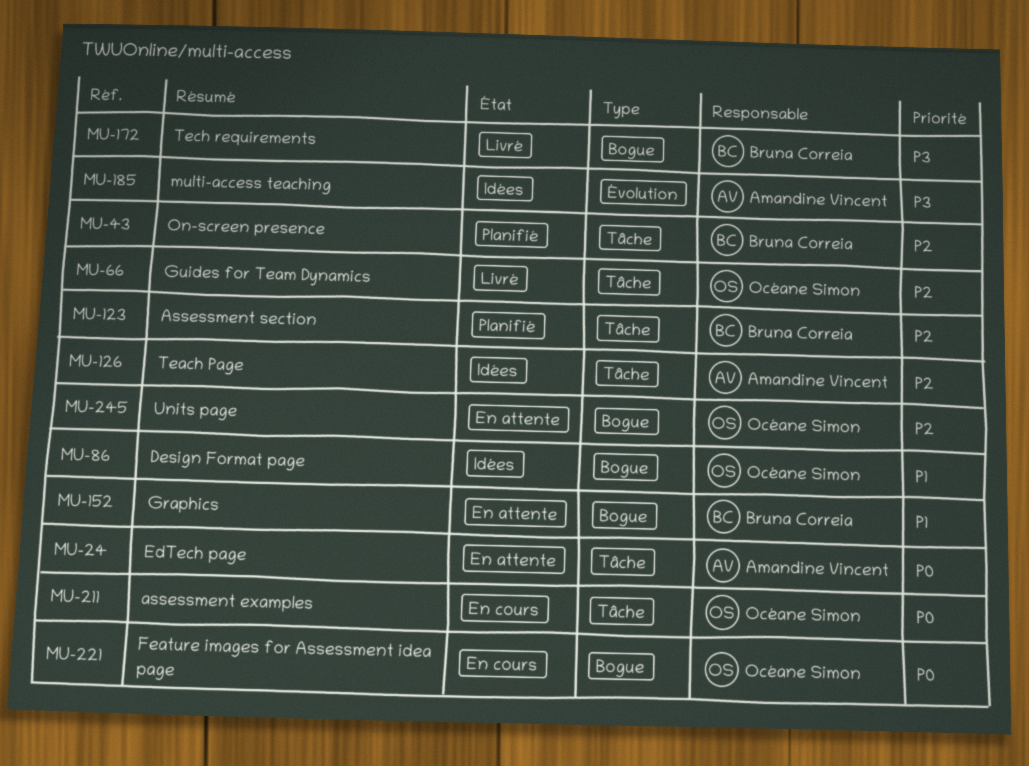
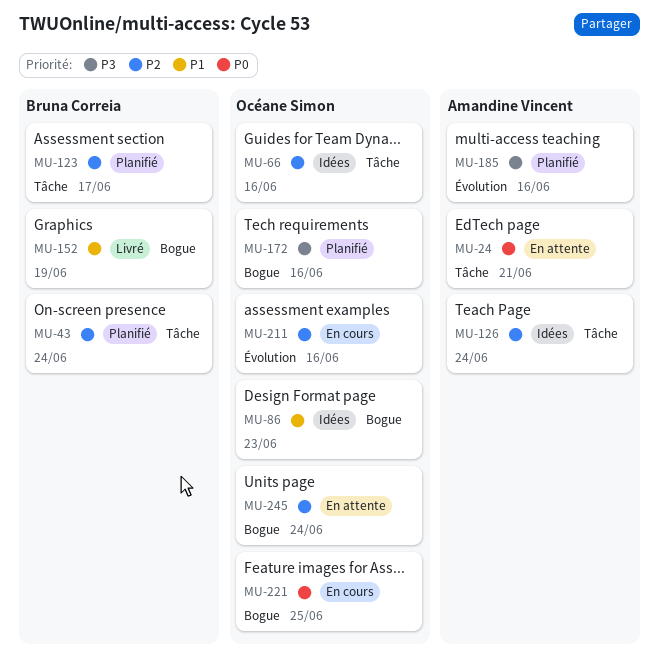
MU-66, status: Livré -> Idées
MU-152, status: En attente -> Livré
MU-172, status: Livré -> Planifié
MU-172, owner: Bruna Correia -> Océane Simon
MU-185, status: Idées -> Planifié
MU-211, priority: P0 -> P2
MU-211, label: Tâche -> Évolution

